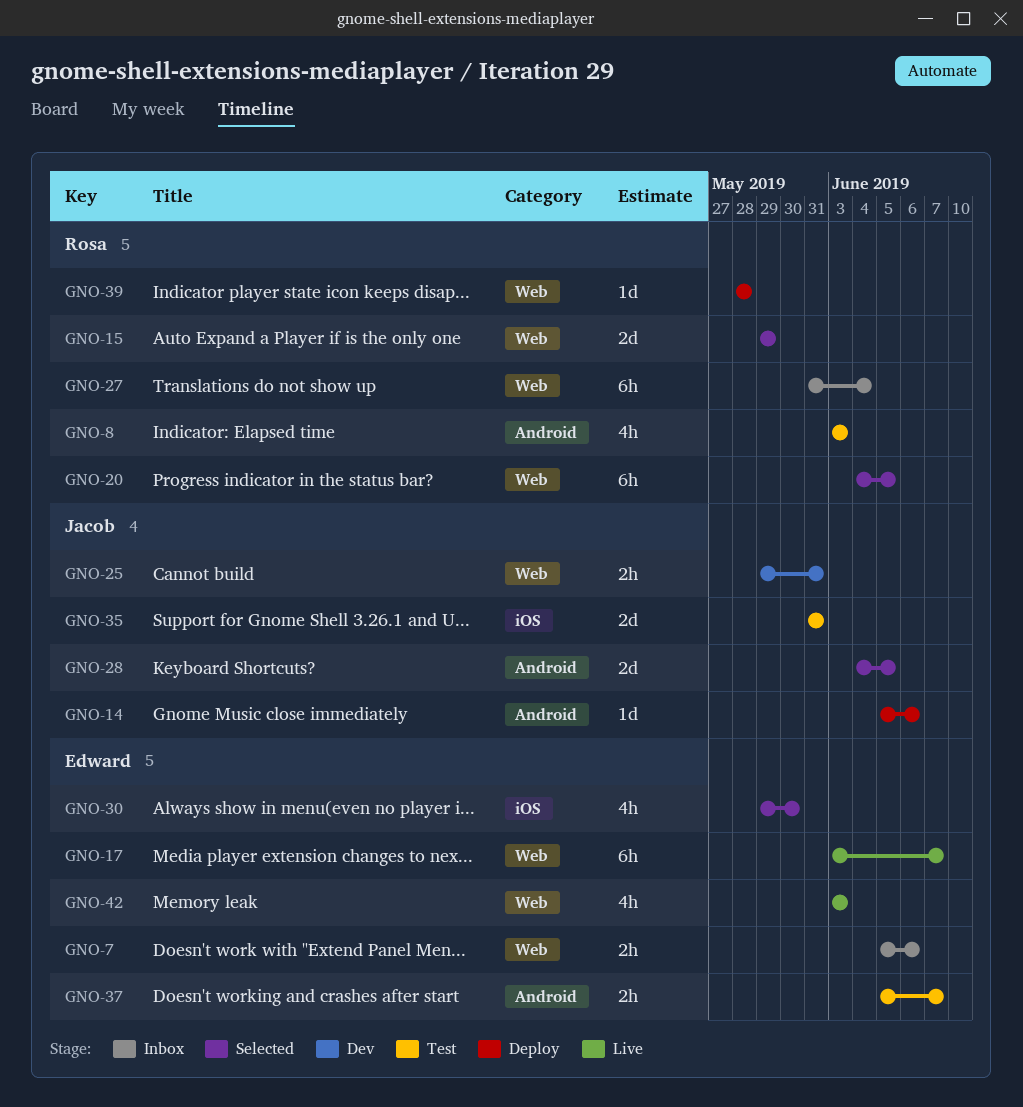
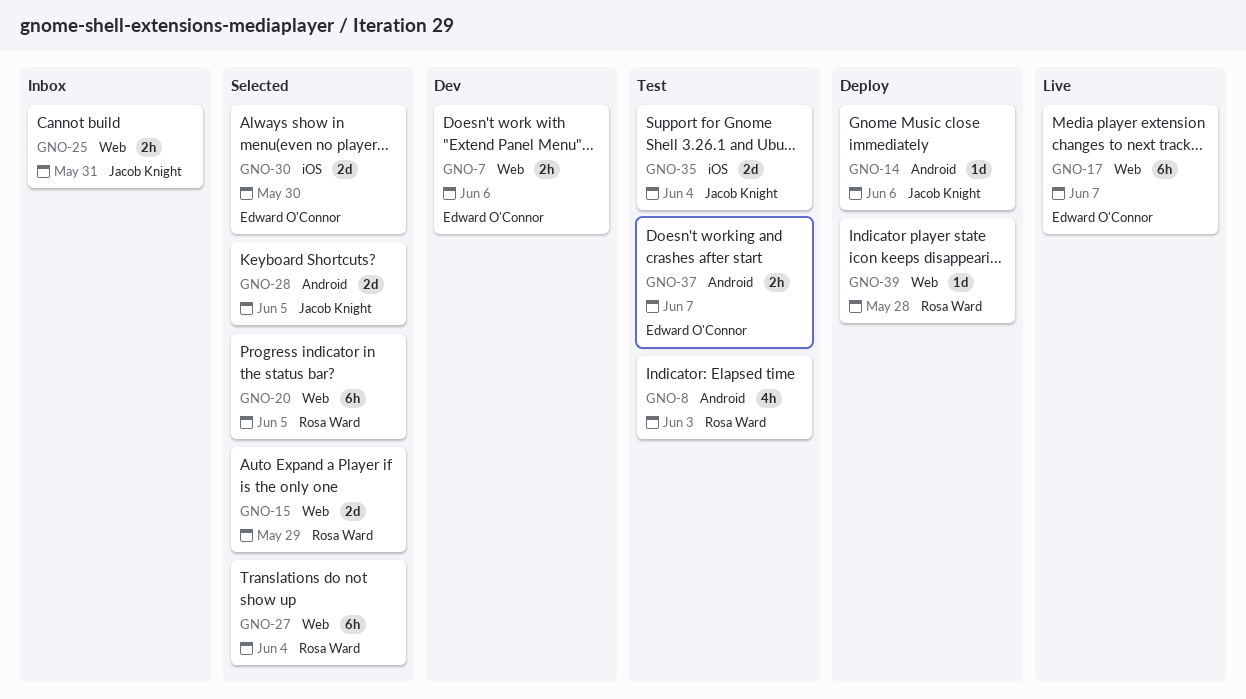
GNO-7, status: Inbox -> Dev
GNO-25, status: Dev -> Inbox
GNO-27, status: Inbox -> Selected
GNO-30, estimate: 4h -> 2d
GNO-35, due: May 31 -> Jun 4
GNO-42: present -> none

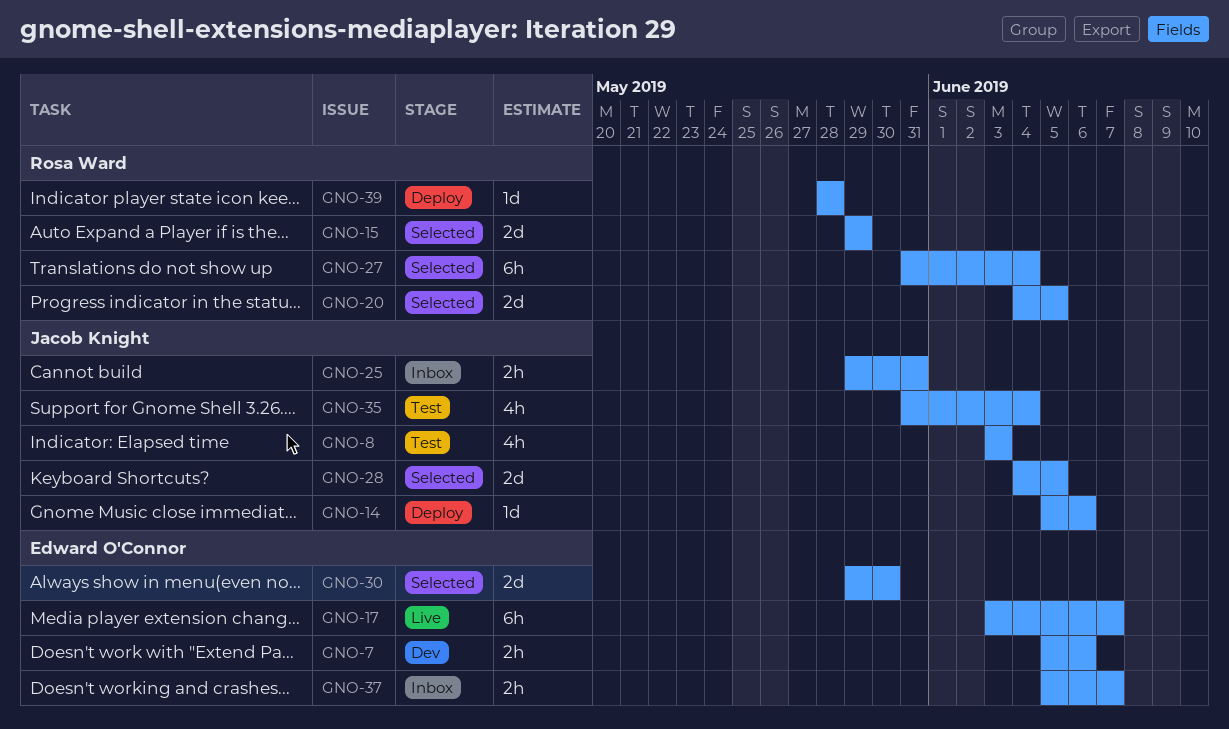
GNO-8, owner: Rosa Ward -> Jacob Knight
GNO-20, estimate: 6h -> 2d
GNO-35, estimate: 2d -> 4h
GNO-37, status: Test -> Inbox

